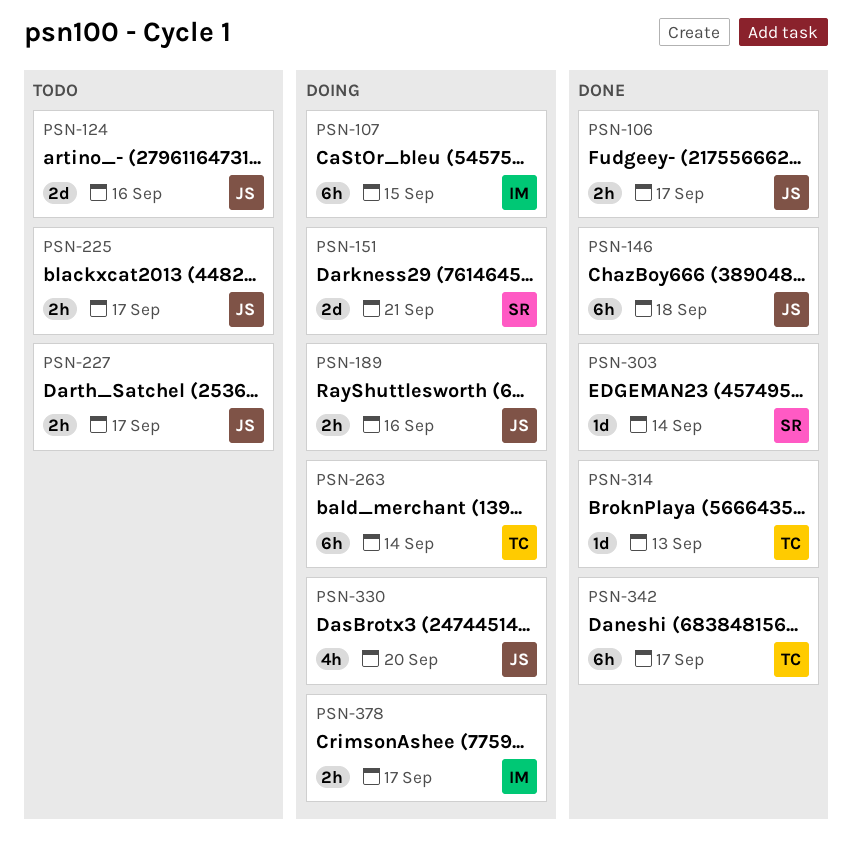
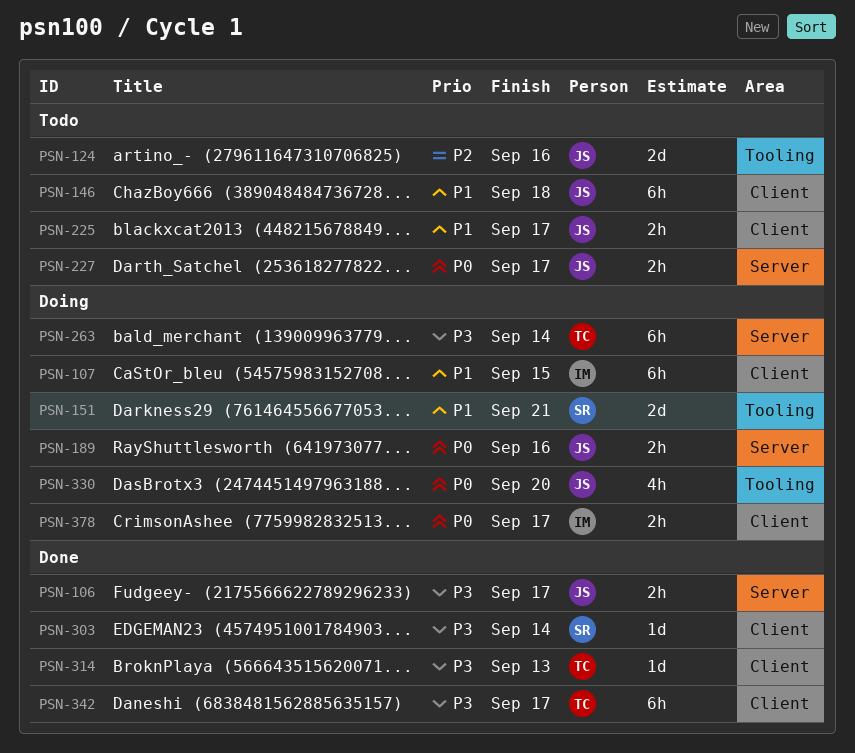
PSN-146, status: Done -> Todo

